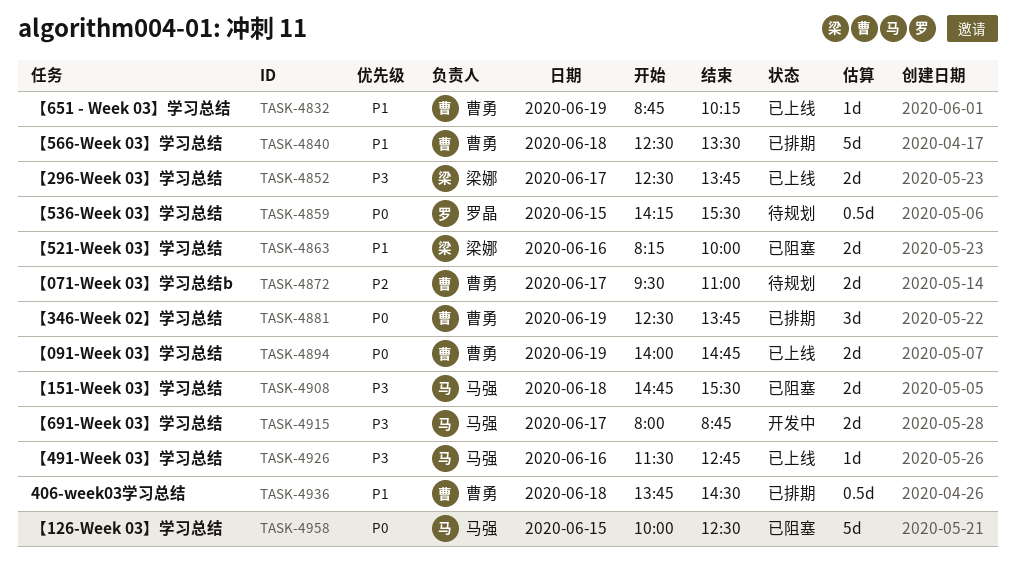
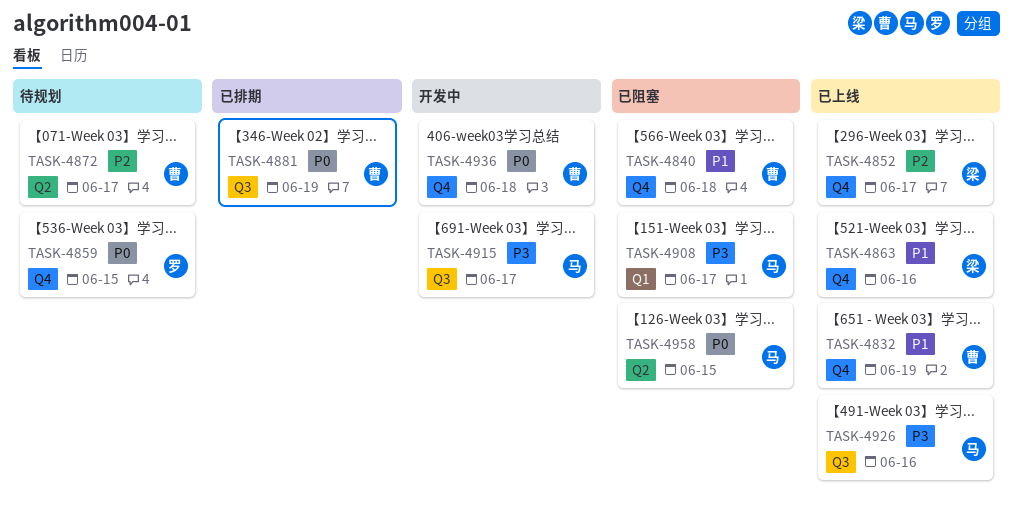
TASK-4840, status: 已排期 -> 已阻塞
TASK-4852, priority: P3 -> P2
TASK-4863, status: 已阻塞 -> 已上线
TASK-4894: present -> none
TASK-4908, day: Jun 18 -> Jun 17
TASK-4936, status: 已排期 -> 开发中
TASK-4936, priority: P1 -> P0

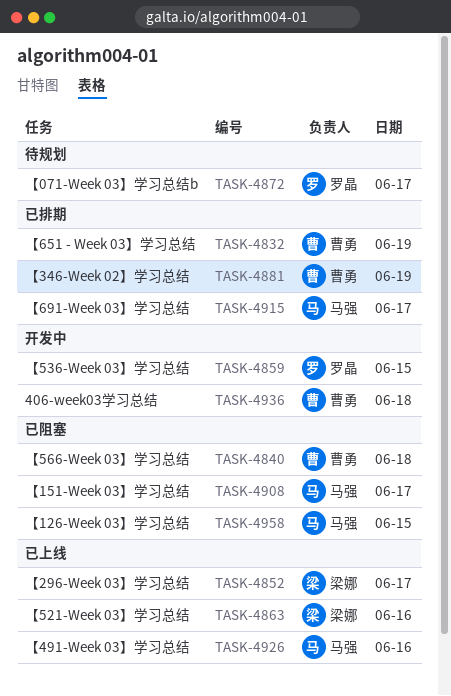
TASK-4832, status: 已上线 -> 已排期
TASK-4859, status: 待规划 -> 开发中
TASK-4872, owner: 曹勇 -> 罗晶
TASK-4915, status: 开发中 -> 已排期

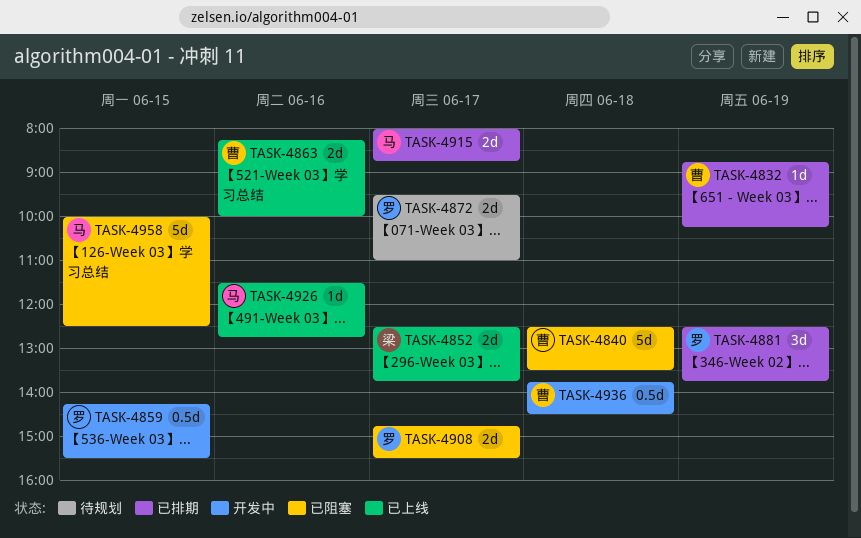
TASK-4863, owner: 梁娜 -> 曹勇
TASK-4881, owner: 曹勇 -> 罗晶
TASK-4908, owner: 马强 -> 罗晶

